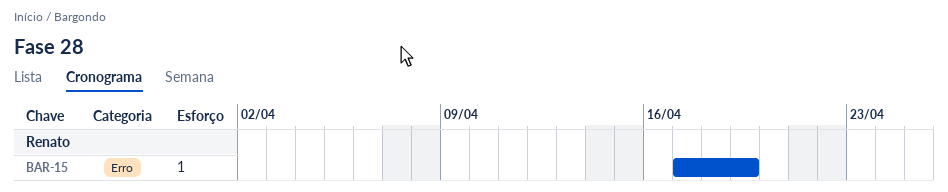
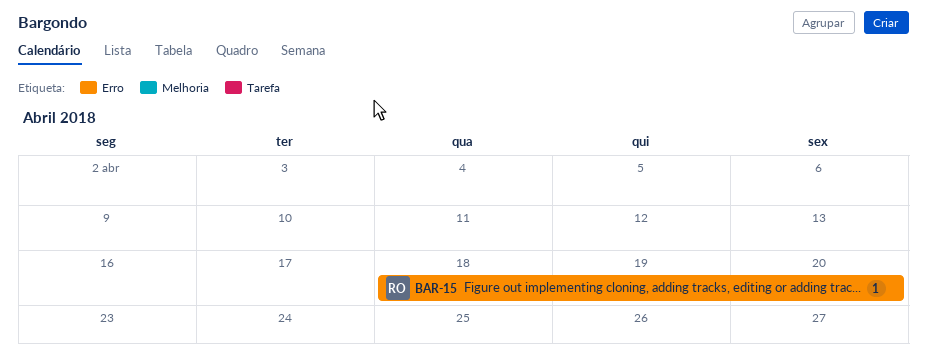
BAR-15, start: Apr 17 -> Apr 18
BAR-15, due: Apr 19 -> Apr 20

